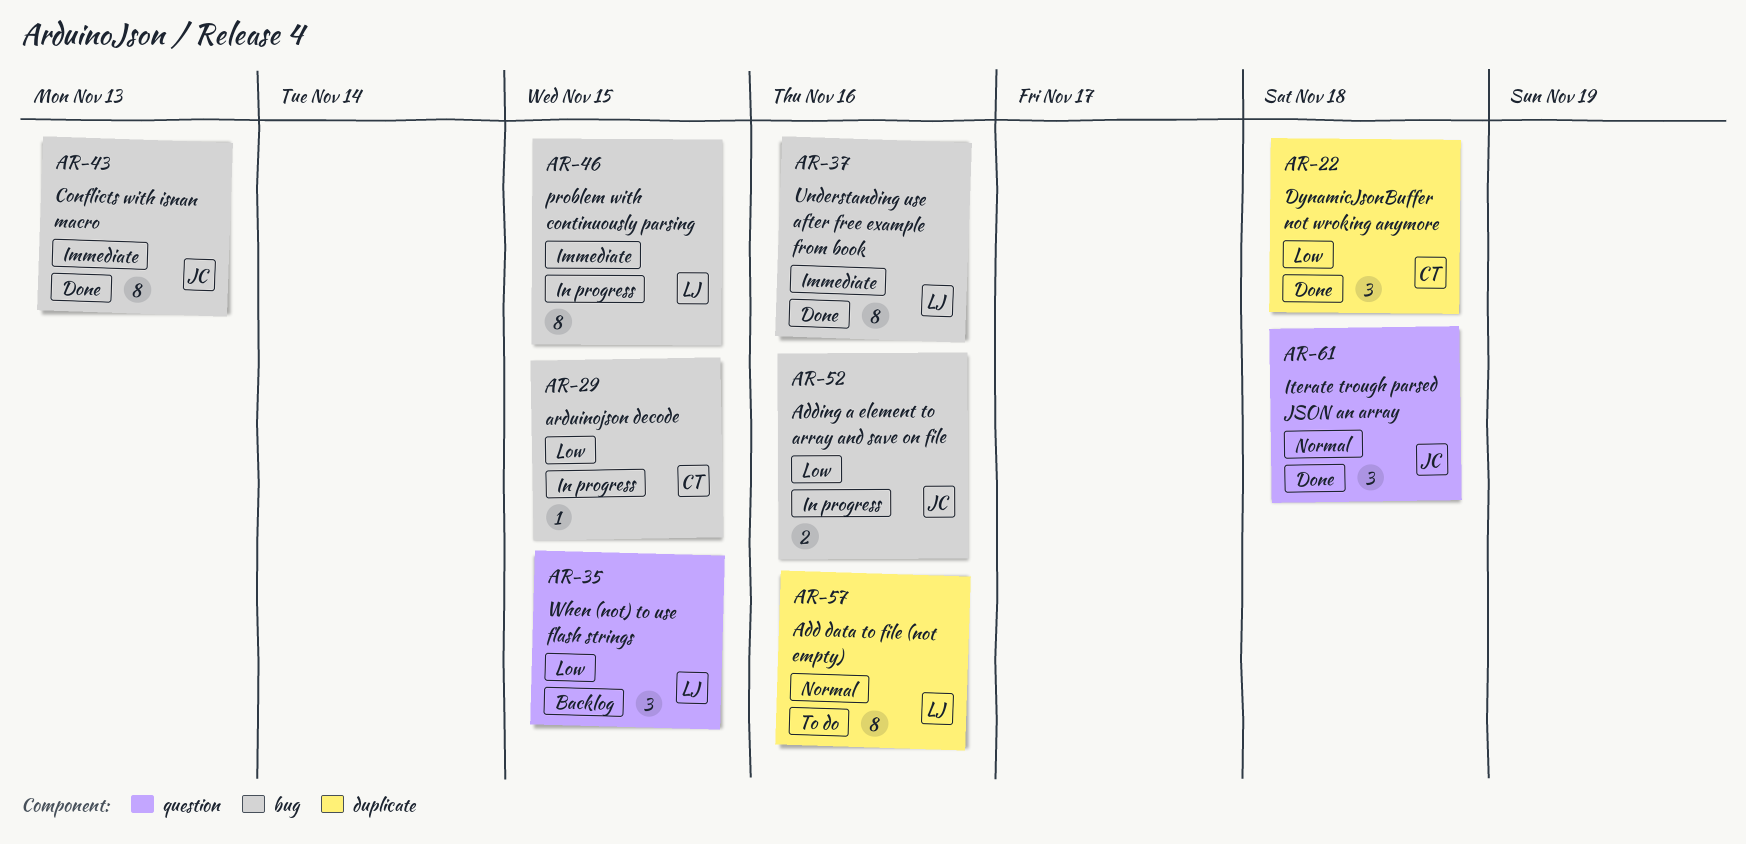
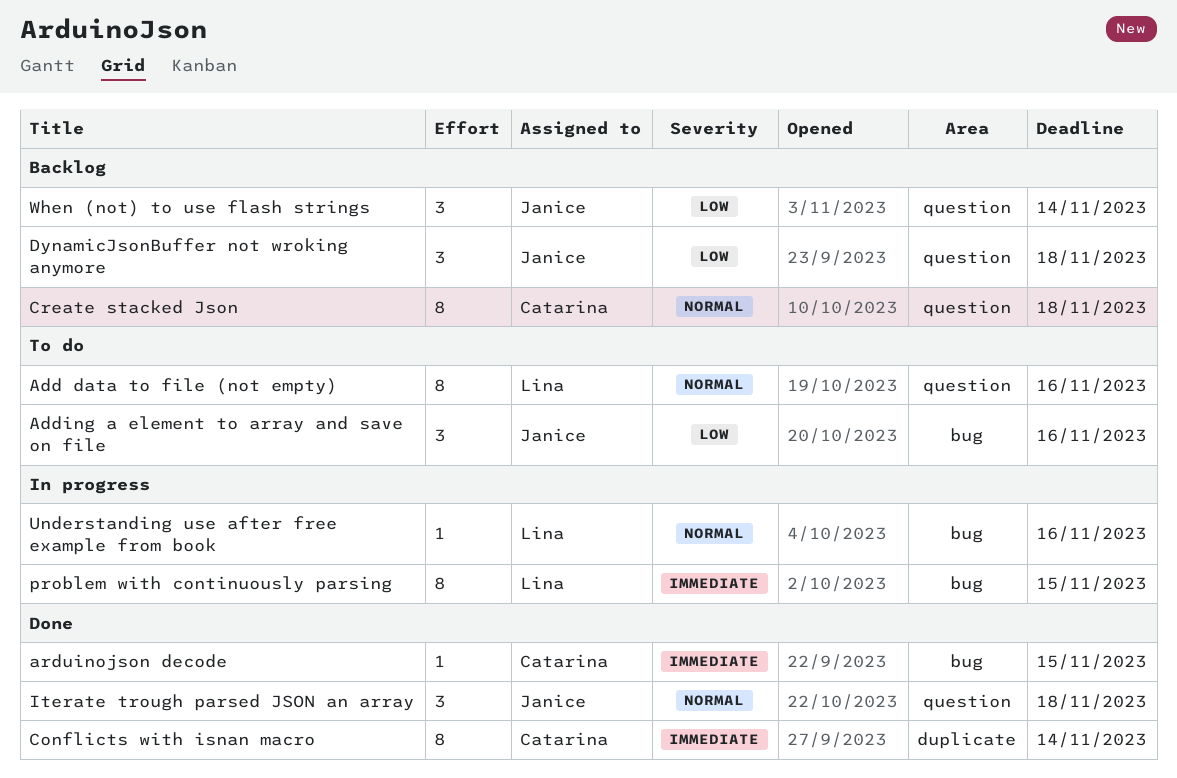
Add data to file (not empty), label: duplicate -> question
Adding a element to array and save on file, status: In progress -> To do
Adding a element to array and save on file, estimate: 2 -> 3
arduinojson decode, status: In progress -> Done
arduinojson decode, priority: Low -> Immediate
Conflicts with isnan macro, owner: Janice -> Catarina
Conflicts with isnan macro, label: bug -> duplicate
Conflicts with isnan macro, due: Nov 13 -> Nov 14
Create stacked Json: none -> present
DynamicJsonBuffer not wroking anymore, status: Done -> Backlog
DynamicJsonBuffer not wroking anymore, owner: Catarina -> Janice
DynamicJsonBuffer not wroking anymore, label: duplicate -> question
Understanding use after free example from book, status: Done -> In progress
Understanding use after free example from book, priority: Immediate -> Normal
Understanding use after free example from book, estimate: 8 -> 1
When (not) to use flash strings, owner: Lina -> Janice
When (not) to use flash strings, due: Nov 15 -> Nov 14

